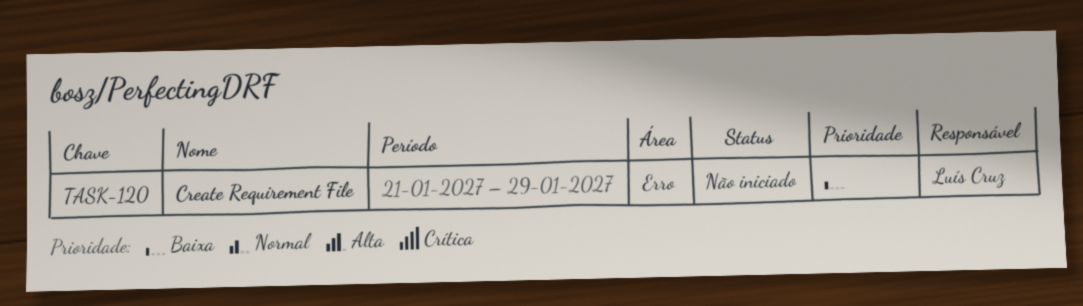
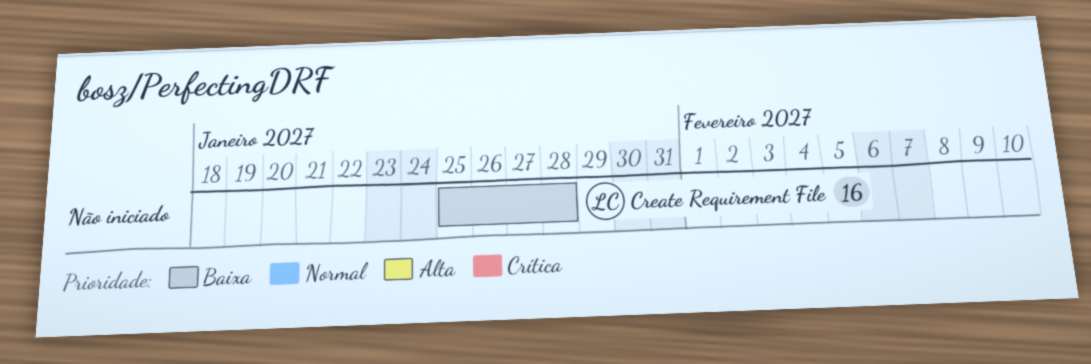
Create Requirement File, start: Jan 21 -> Jan 25
Create Requirement File, due: Jan 29 -> Jan 28

